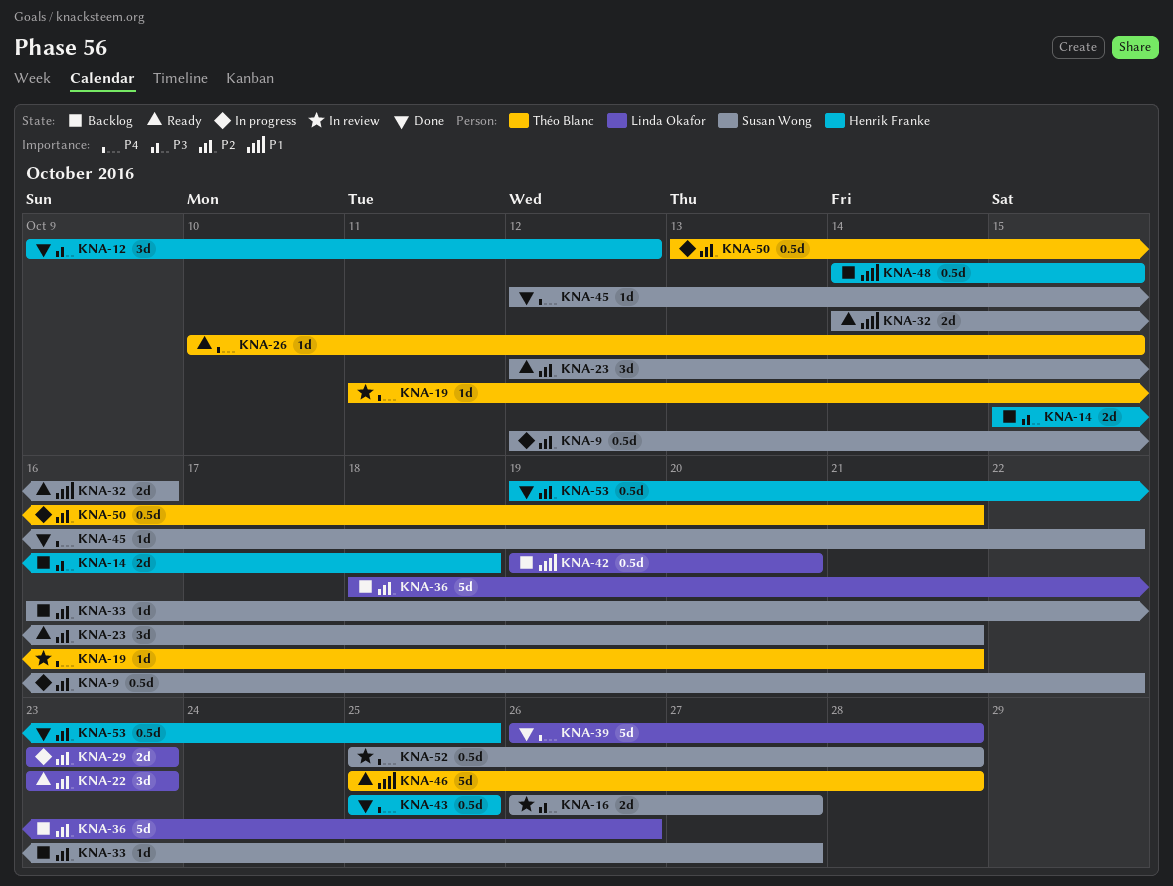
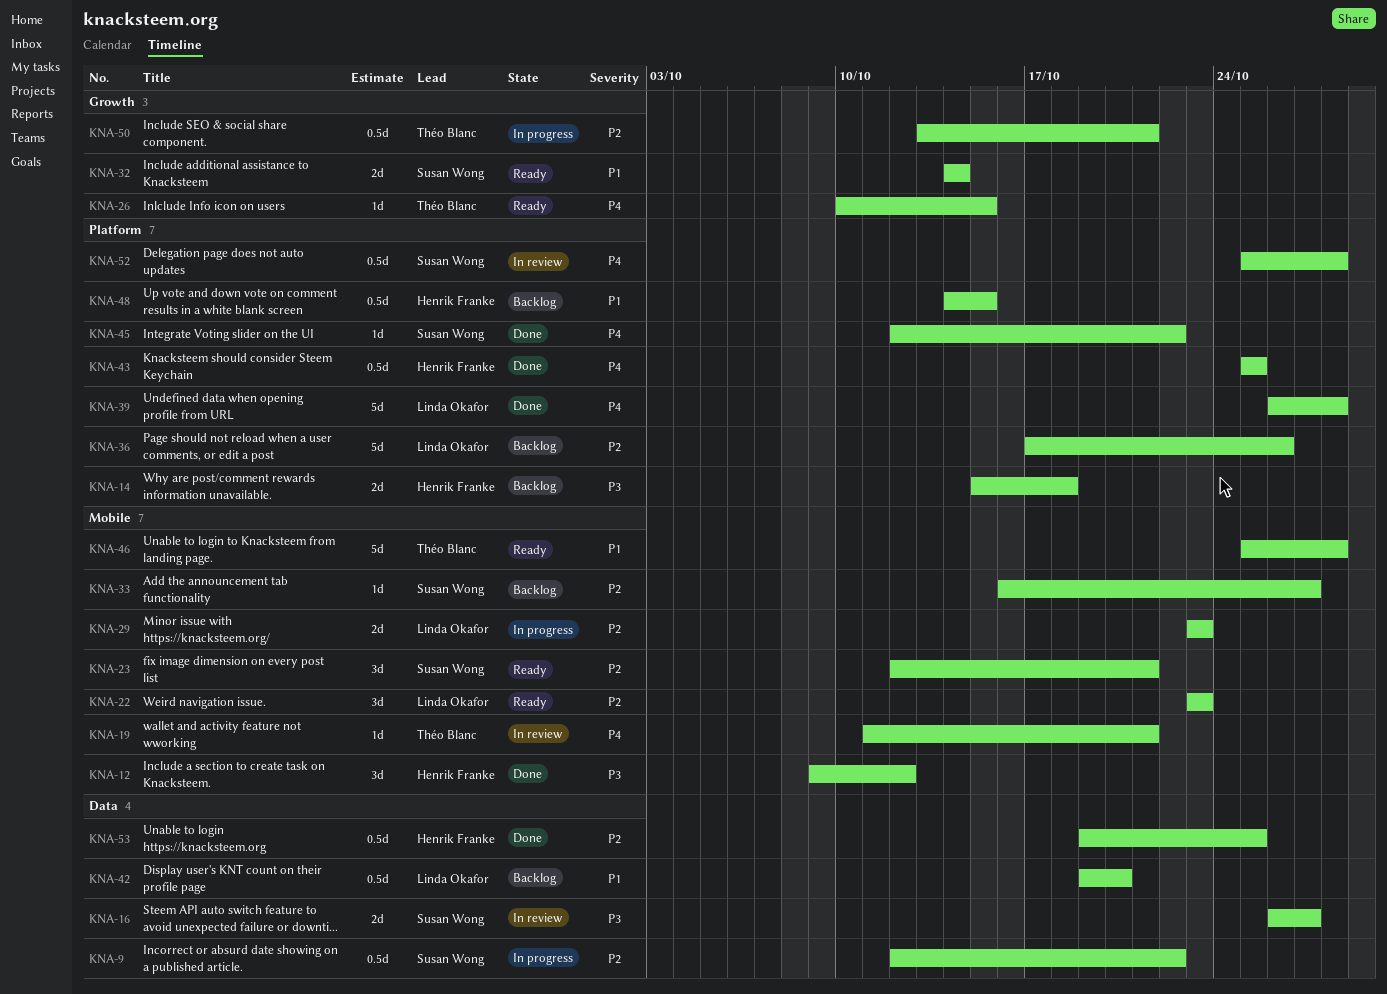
KNA-32, due: Oct 16 -> Oct 14
KNA-36, start: Oct 18 -> Oct 17

